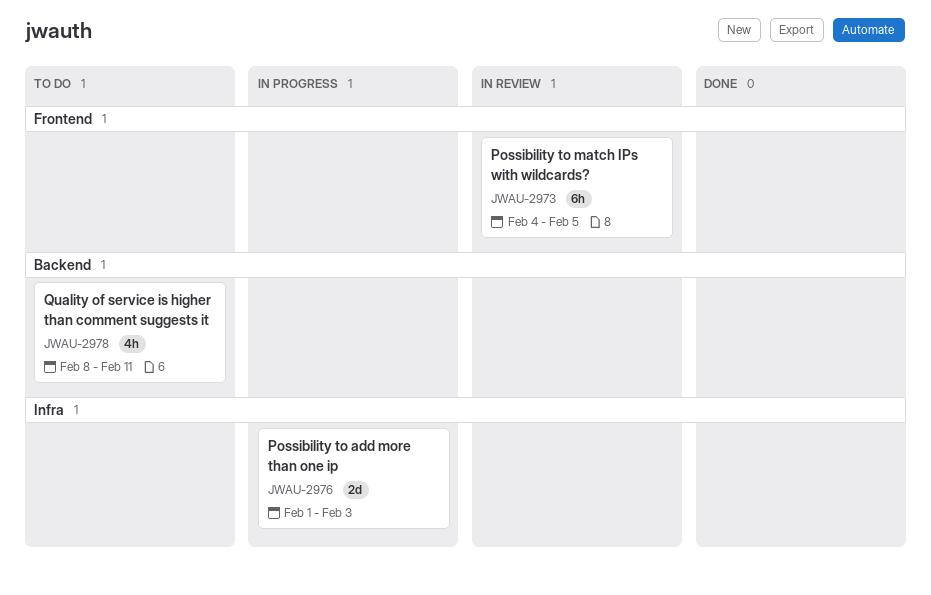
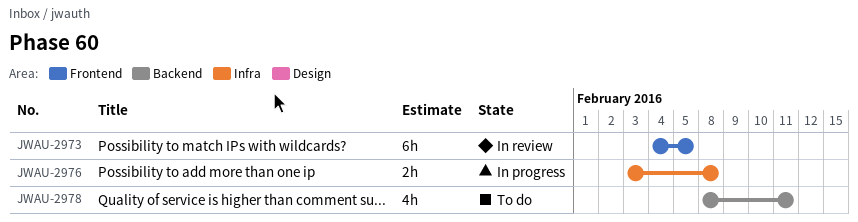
JWAU-2976, estimate: 2d -> 2h
JWAU-2976, start: Feb 1 -> Feb 3
JWAU-2976, due: Feb 3 -> Feb 8

